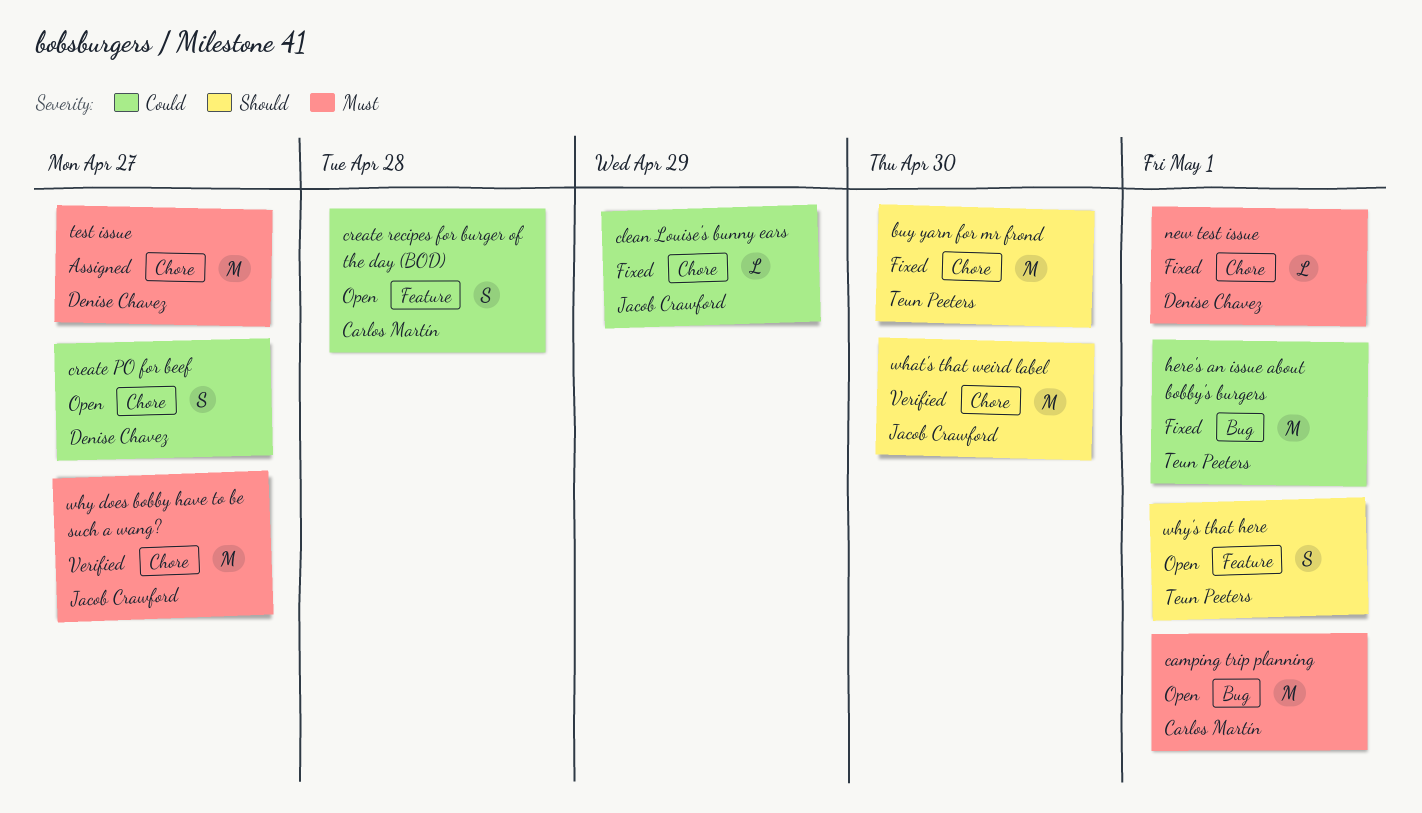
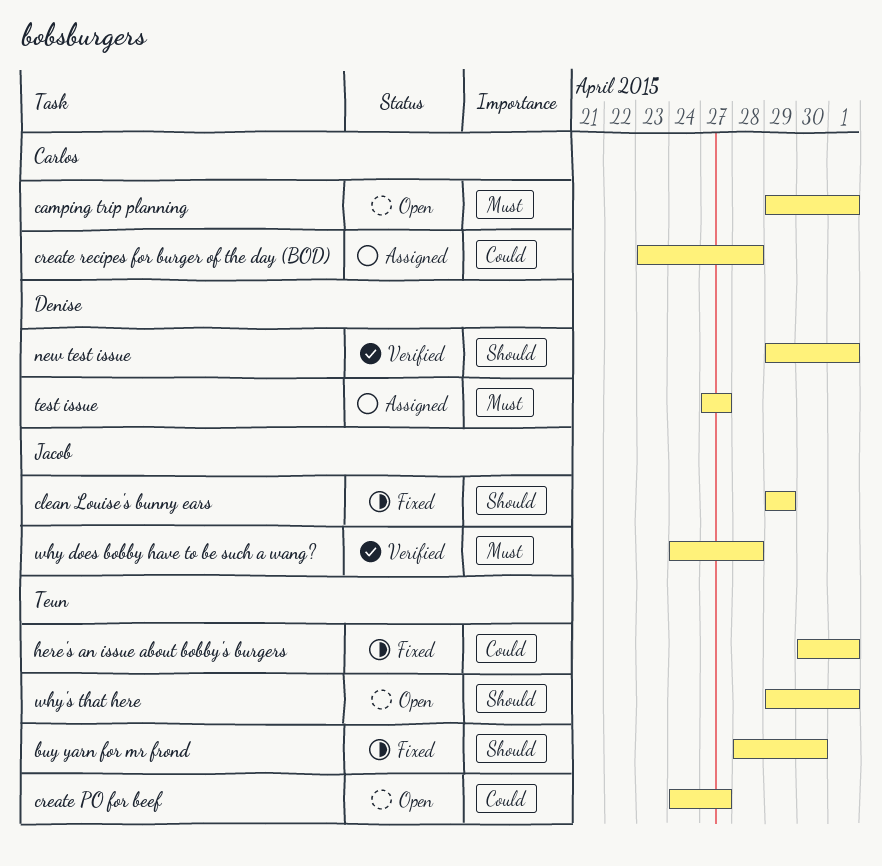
clean Louise's bunny ears, priority: Could -> Should
create PO for beef, owner: Denise Chavez -> Teun Peeters
create recipes for burger of the day (BOD), status: Open -> Assigned
new test issue, status: Fixed -> Verified
new test issue, priority: Must -> Should
what's that weird label: present -> none
why does bobby have to be such a wang?, due: Apr 27 -> Apr 28

